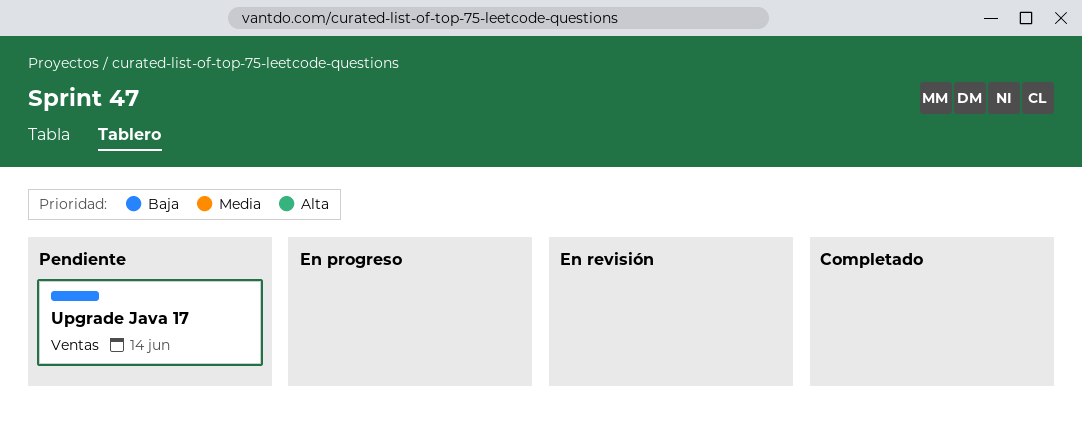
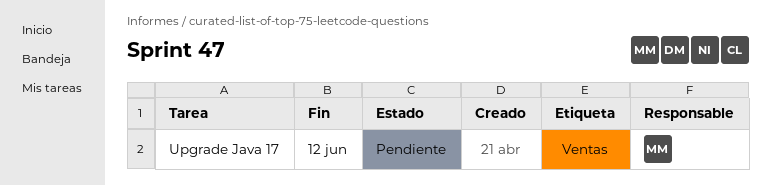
Upgrade Java 17, due: Jun 14 -> Jun 12

